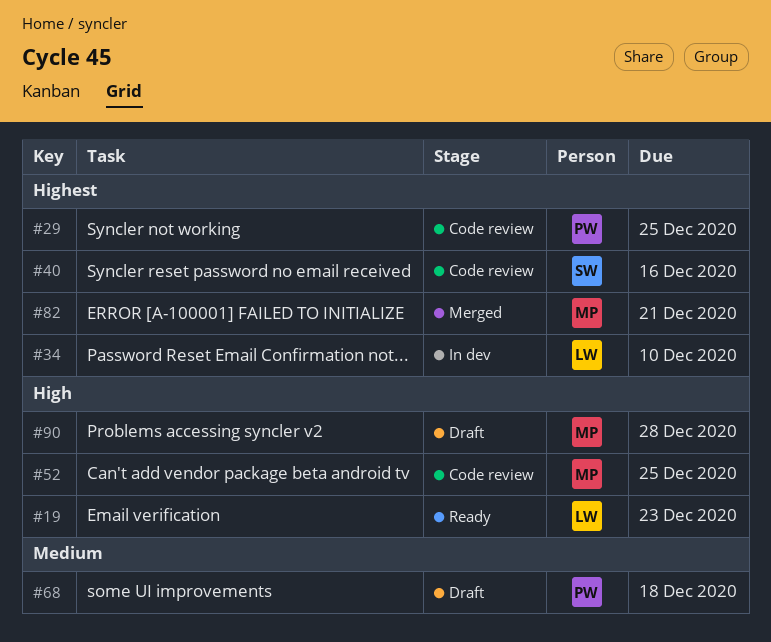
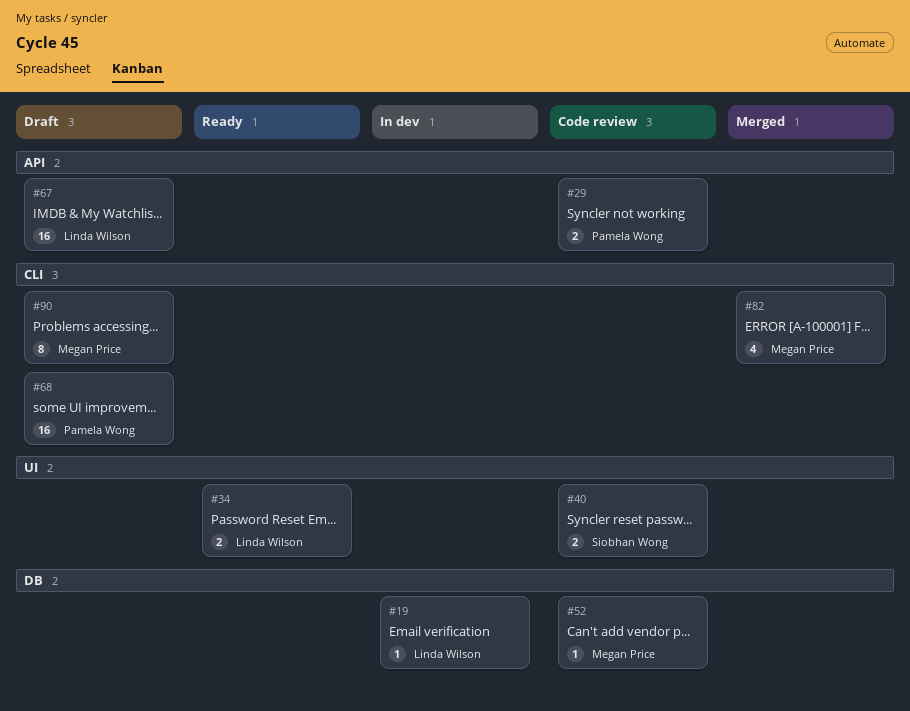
#19, status: Ready -> In dev
#34, status: In dev -> Ready
#67: none -> present

